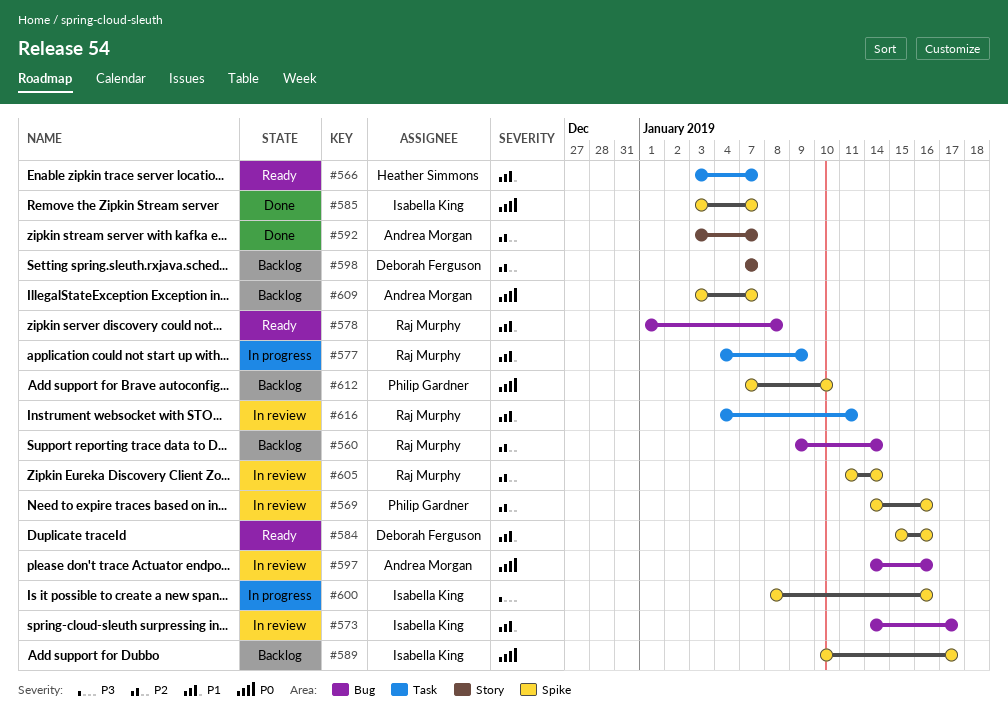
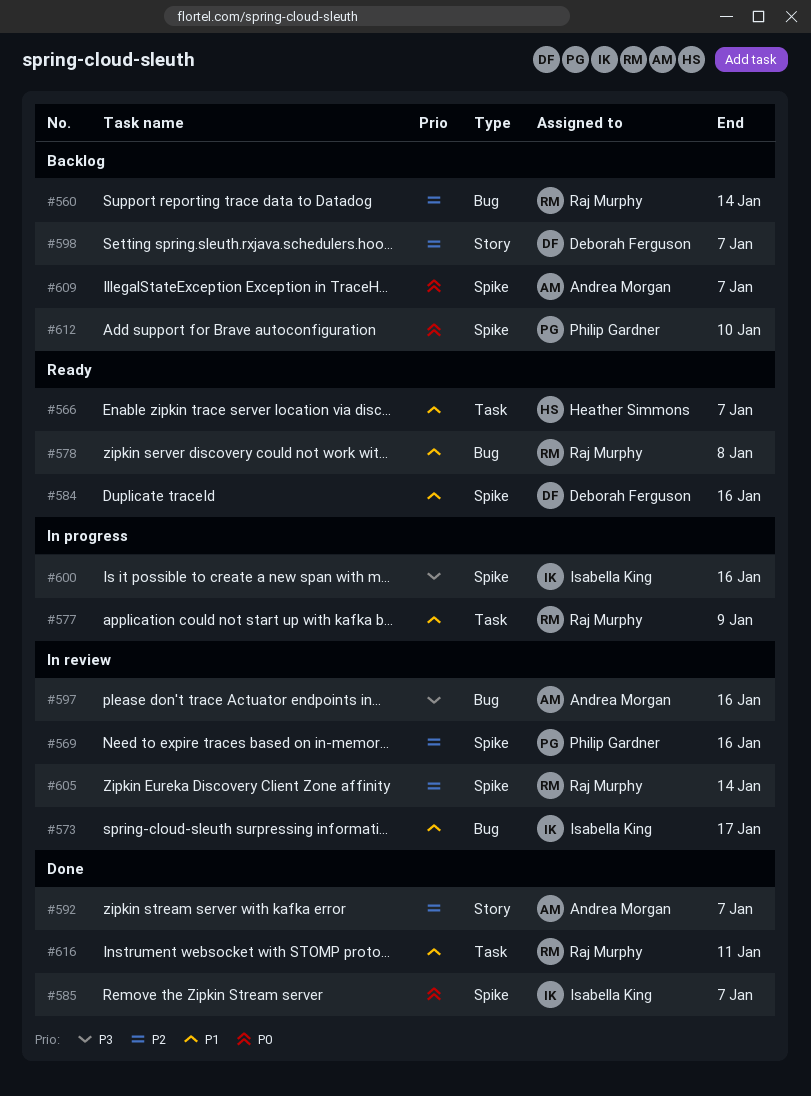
#589: present -> none
#597, priority: P0 -> P3
#616, status: In review -> Done

